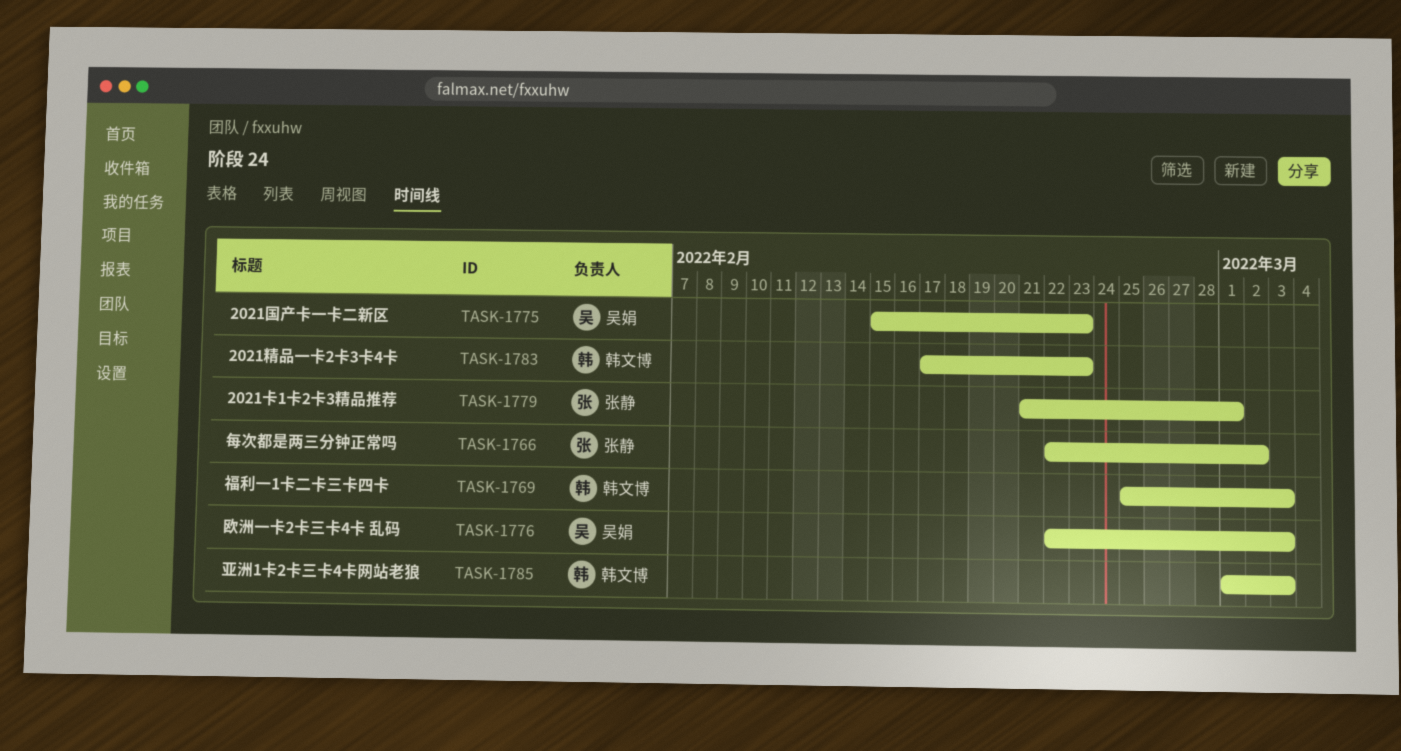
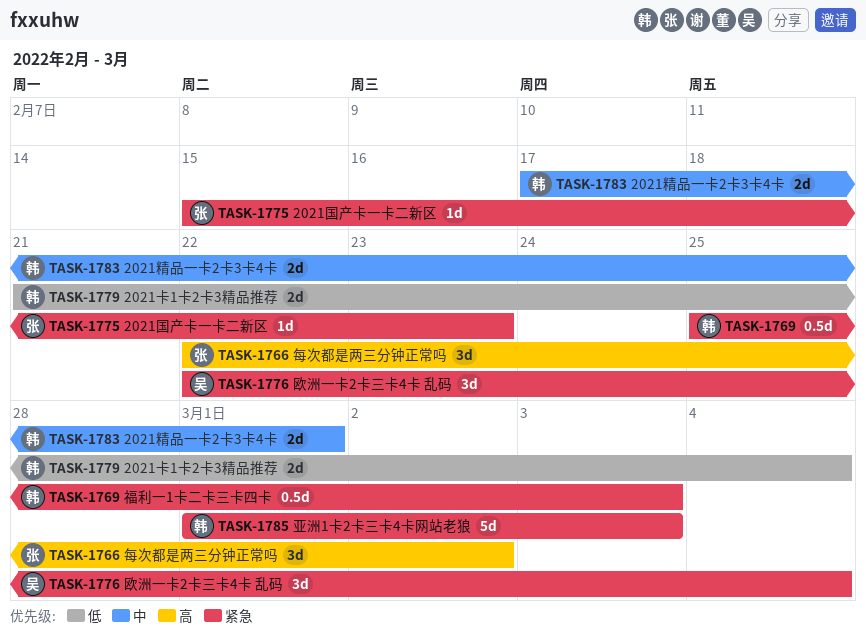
TASK-1775, owner: 吴娟 -> 张静
TASK-1776, due: Mar 3 -> Mar 4
TASK-1779, owner: 张静 -> 韩文博
TASK-1779, due: Mar 1 -> Mar 4
TASK-1783, due: Feb 23 -> Mar 1

